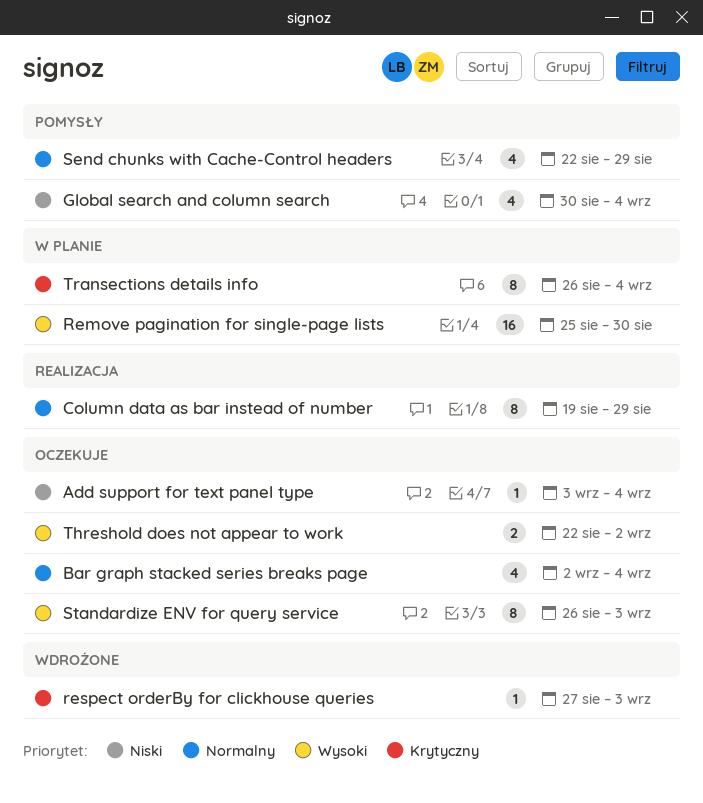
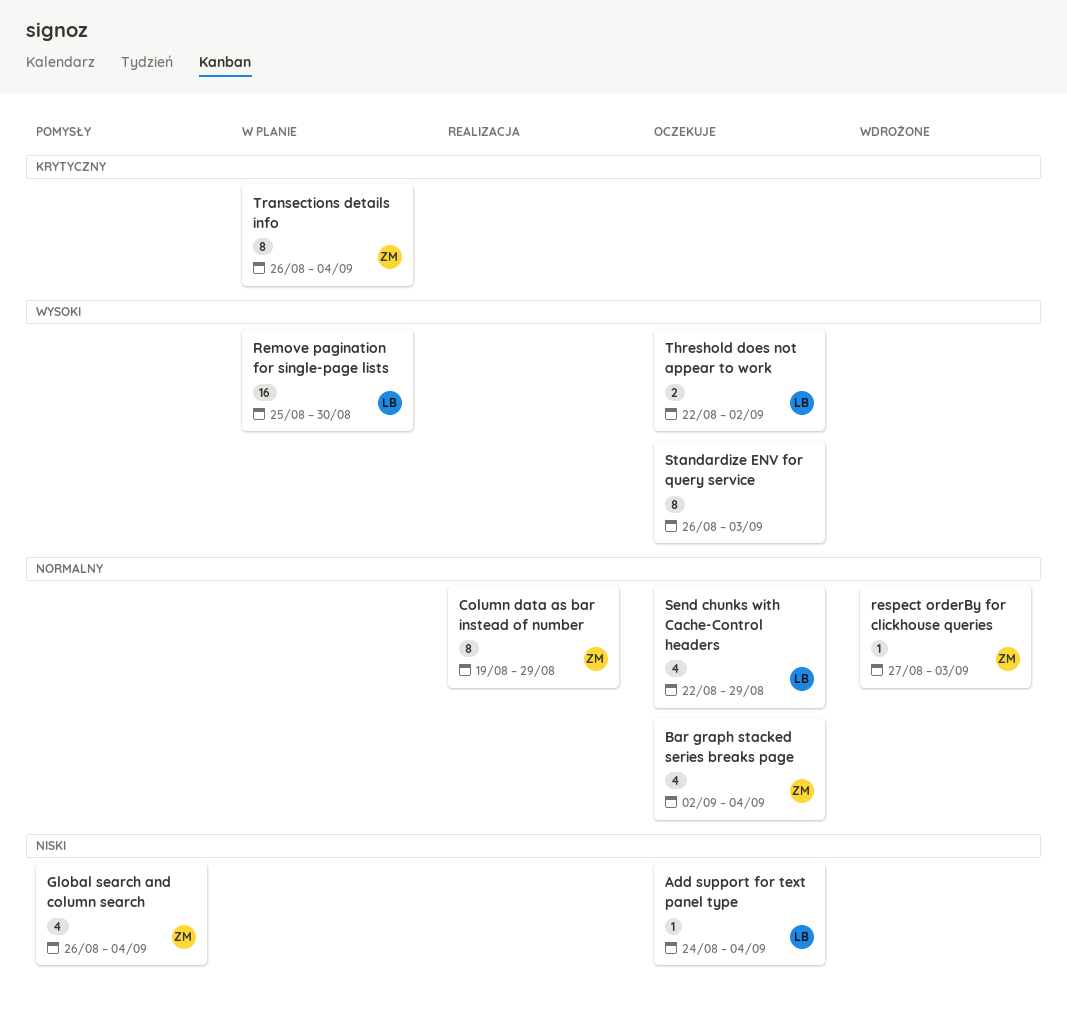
Add support for text panel type, start: Sep 3 -> Aug 24
Global search and column search, start: Aug 30 -> Aug 26
respect orderBy for clickhouse queries, priority: Krytyczny -> Normalny
Send chunks with Cache-Control headers, status: Pomysły -> Oczekuje

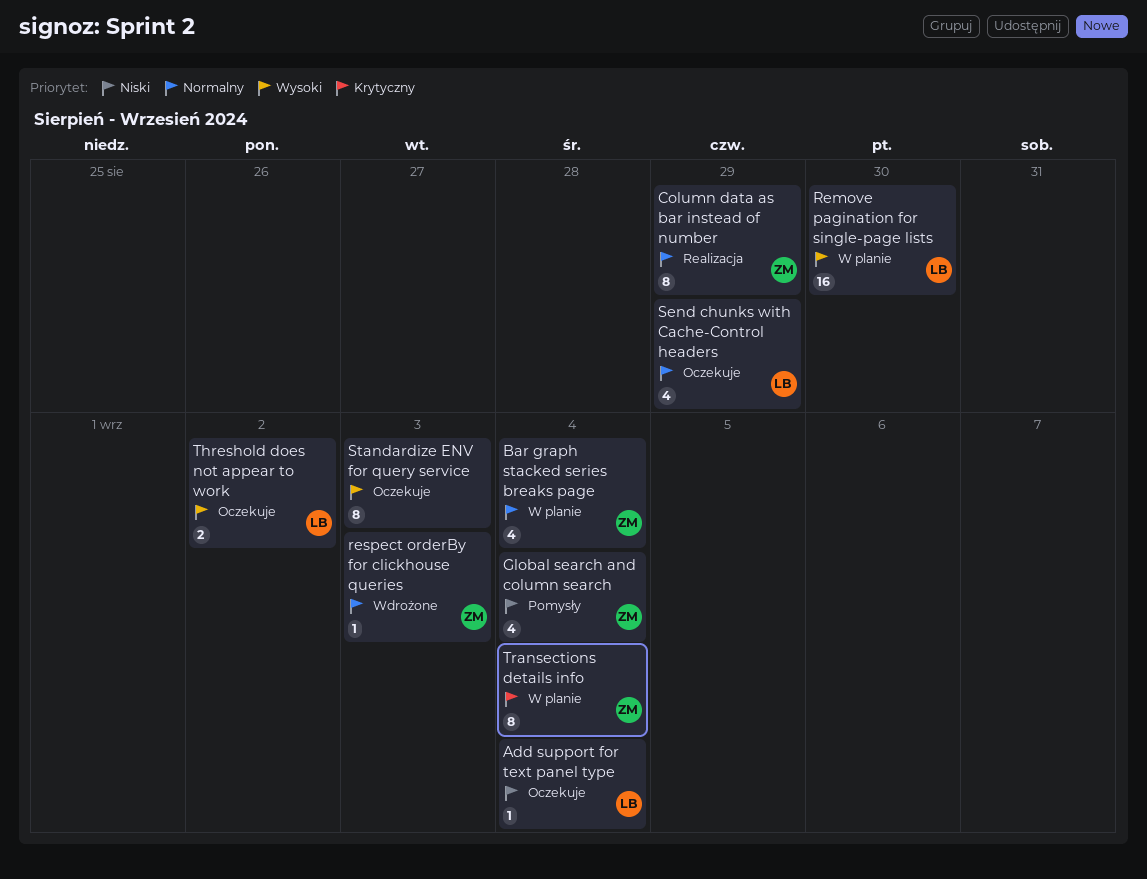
Bar graph stacked series breaks page, status: Oczekuje -> W planie

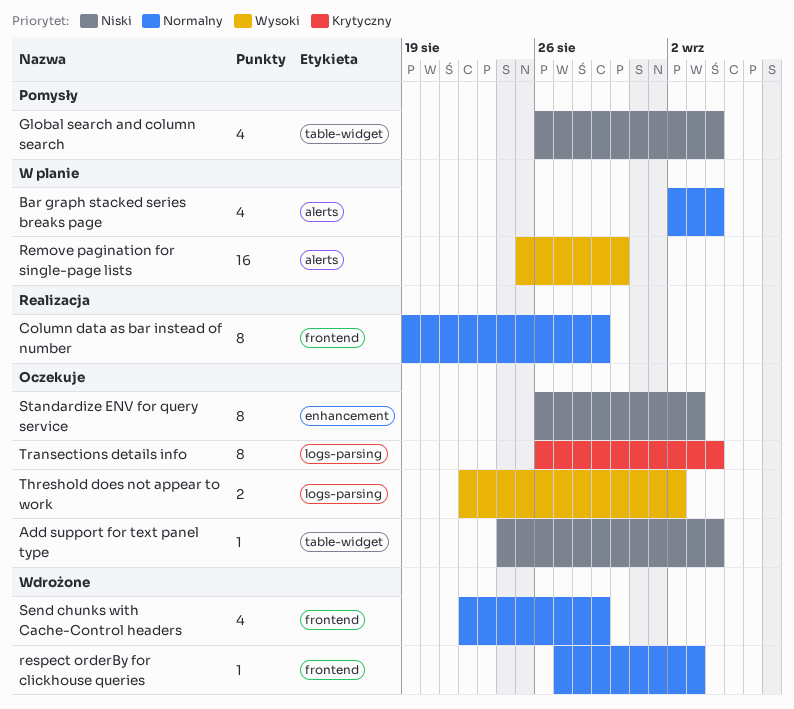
Send chunks with Cache-Control headers, status: Oczekuje -> Wdrożone
Standardize ENV for query service, priority: Wysoki -> Niski
Transections details info, status: W planie -> Oczekuje

